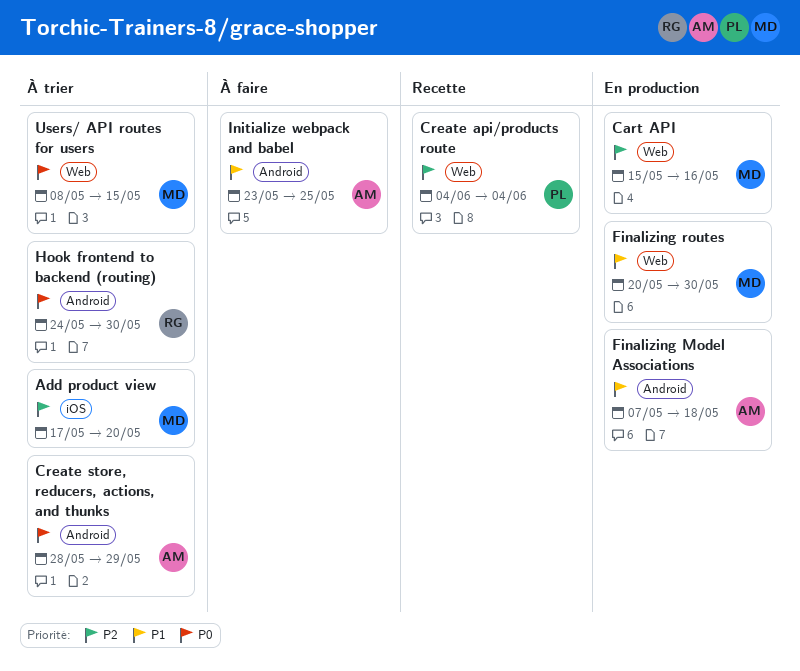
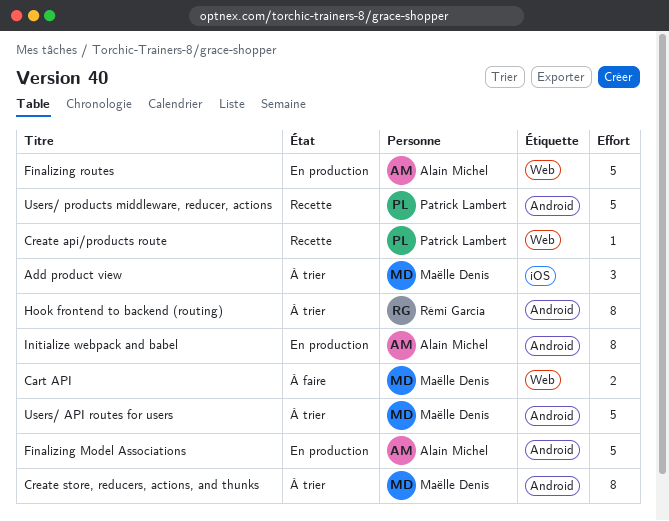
Cart API, status: En production -> À faire
Create store, reducers, actions, and thunks, owner: Alain Michel -> Maëlle Denis
Finalizing routes, owner: Maëlle Denis -> Alain Michel
Initialize webpack and babel, status: À faire -> En production
Users/ API routes for users, label: Web -> Android
Users/ products middleware, reducer, actions: none -> present

